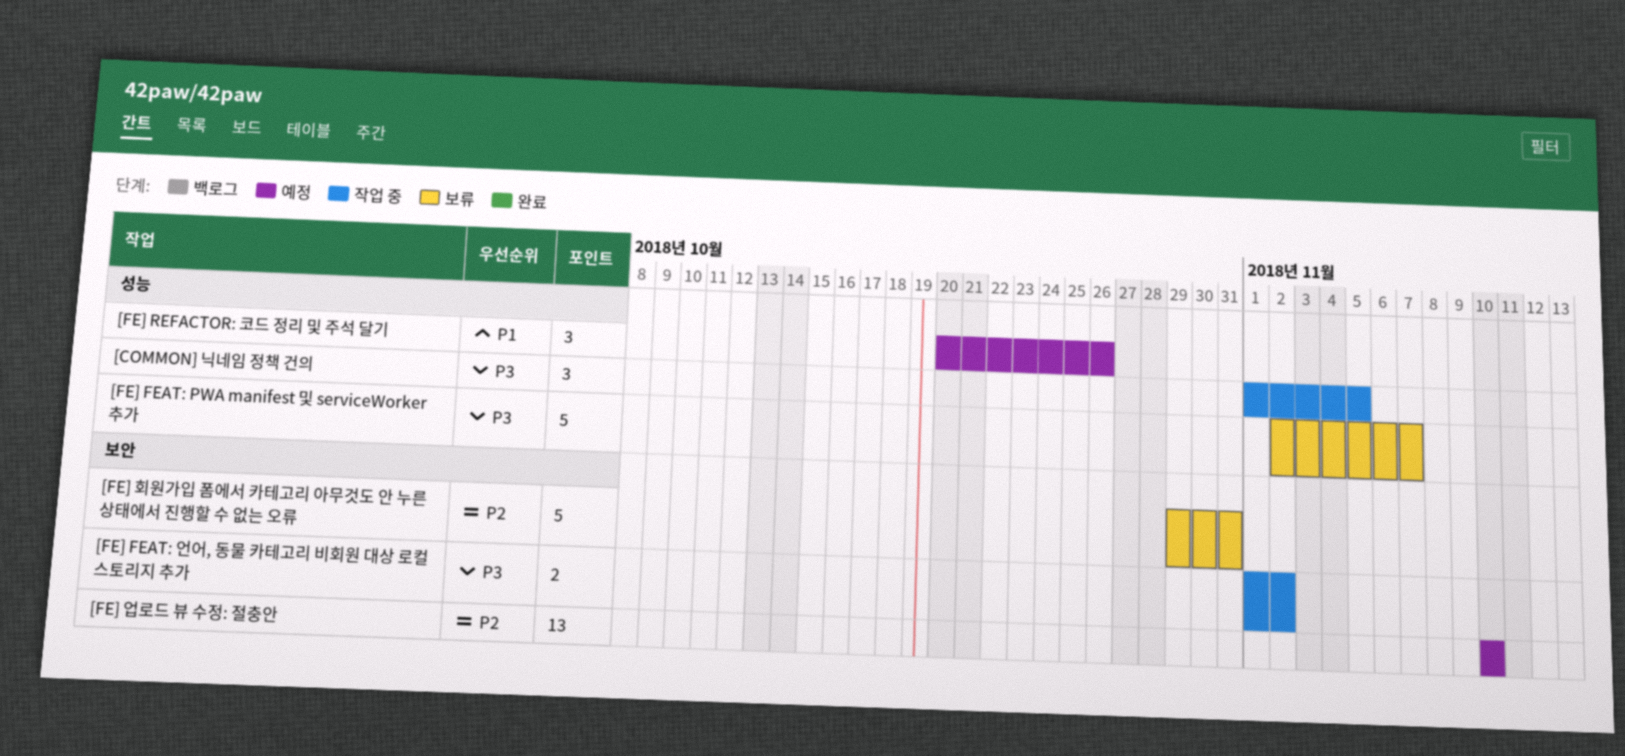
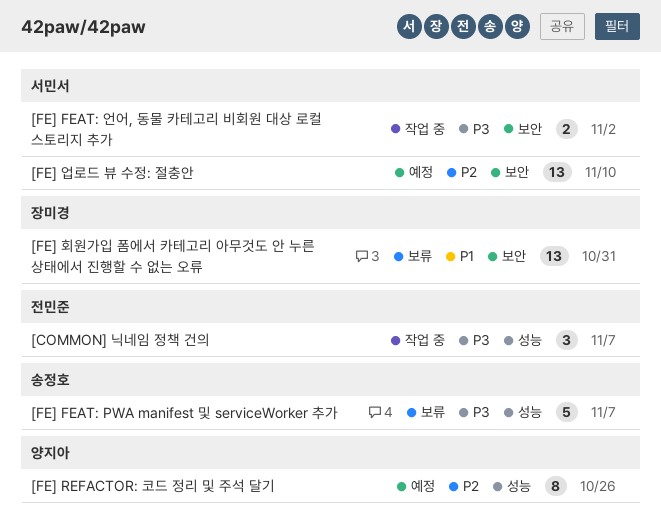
[COMMON] 닉네임 정책 건의, due: Nov 5 -> Nov 7
[FE] REFACTOR: 코드 정리 및 주석 달기, priority: P1 -> P2
[FE] REFACTOR: 코드 정리 및 주석 달기, estimate: 3 -> 8
[FE] 회원가입 폼에서 카테고리 아무것도 안 누른 상태에서 진행할 수 없는 오류, priority: P2 -> P1
[FE] 회원가입 폼에서 카테고리 아무것도 안 누른 상태에서 진행할 수 없는 오류, estimate: 5 -> 13

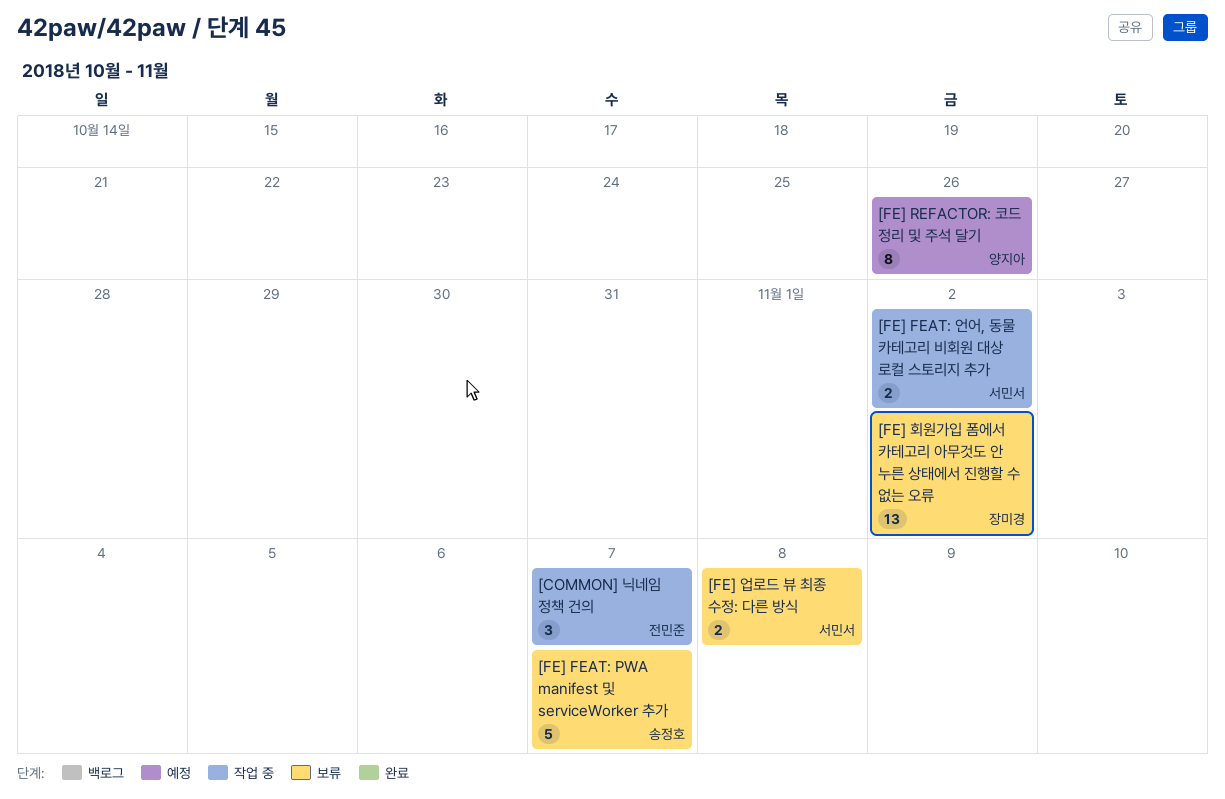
[FE] 업로드 뷰 수정: 절충안: present -> none
[FE] 업로드 뷰 최종 수정: 다른 방식: none -> present
[FE] 회원가입 폼에서 카테고리 아무것도 안 누른 상태에서 진행할 수 없는 오류, due: Oct 31 -> Nov 2

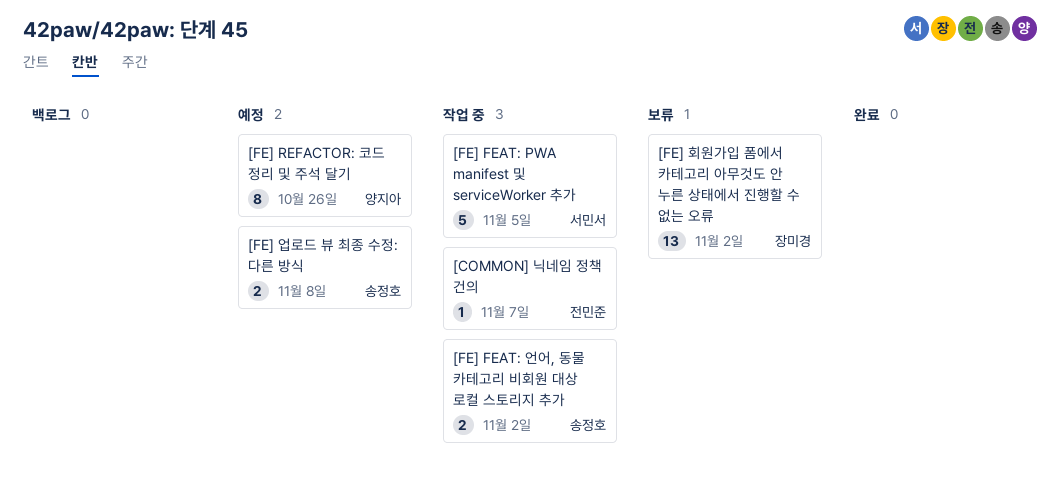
[COMMON] 닉네임 정책 건의, estimate: 3 -> 1
[FE] FEAT: PWA manifest 및 serviceWorker 추가, status: 보류 -> 작업 중
[FE] FEAT: PWA manifest 및 serviceWorker 추가, owner: 송정호 -> 서민서
[FE] FEAT: PWA manifest 및 serviceWorker 추가, due: Nov 7 -> Nov 5
[FE] FEAT: 언어, 동물 카테고리 비회원 대상 로컬 스토리지 추가, owner: 서민서 -> 송정호
[FE] 업로드 뷰 최종 수정: 다른 방식, status: 보류 -> 예정
[FE] 업로드 뷰 최종 수정: 다른 방식, owner: 서민서 -> 송정호

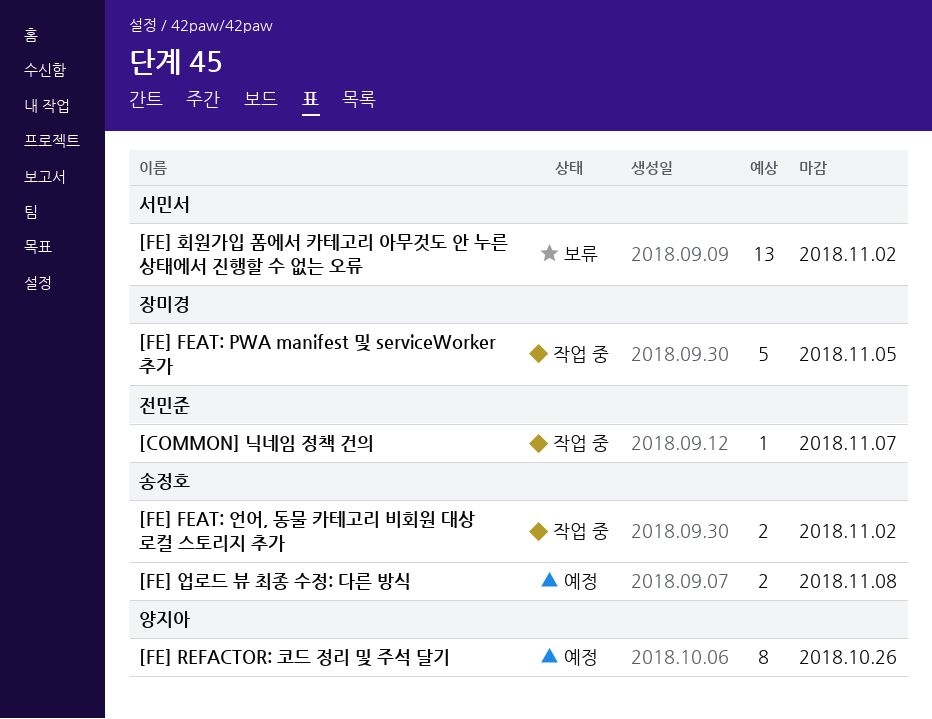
[FE] FEAT: PWA manifest 및 serviceWorker 추가, owner: 서민서 -> 장미경
[FE] 회원가입 폼에서 카테고리 아무것도 안 누른 상태에서 진행할 수 없는 오류, owner: 장미경 -> 서민서

